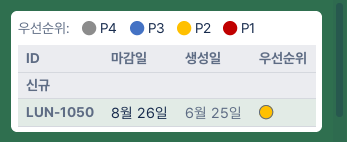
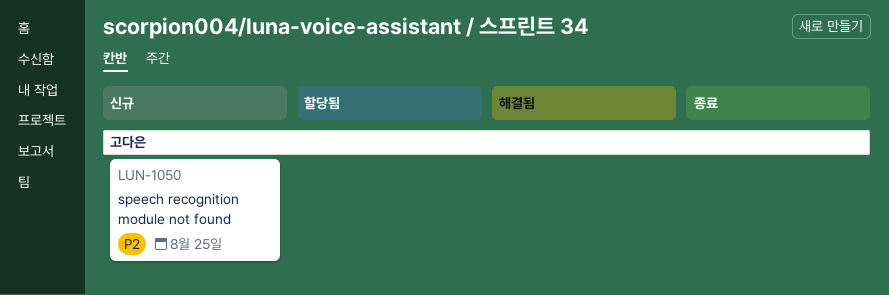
LUN-1050, due: Aug 26 -> Aug 25

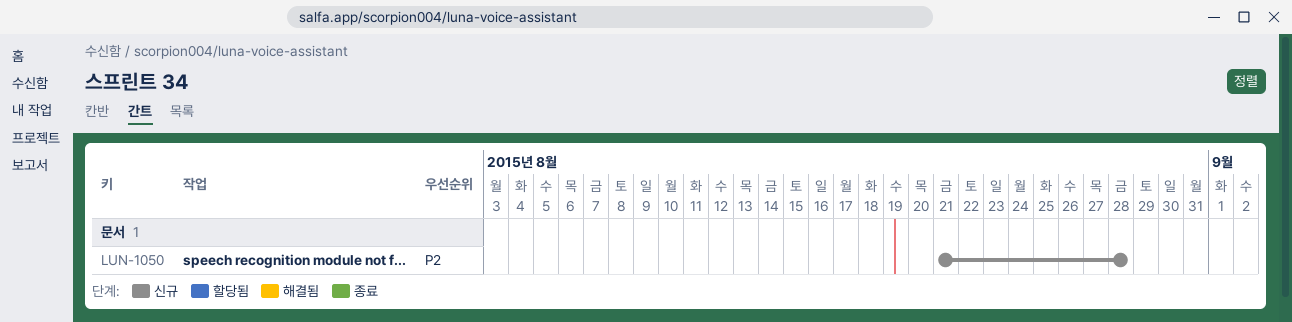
LUN-1050, due: Aug 25 -> Aug 28

